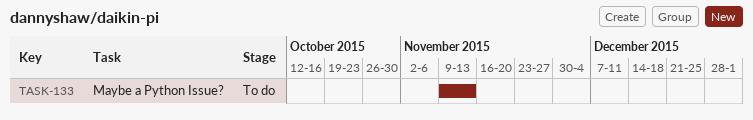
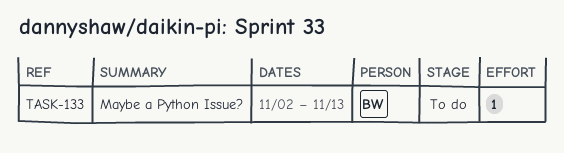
TASK-133, start: Nov 9 -> Nov 2

